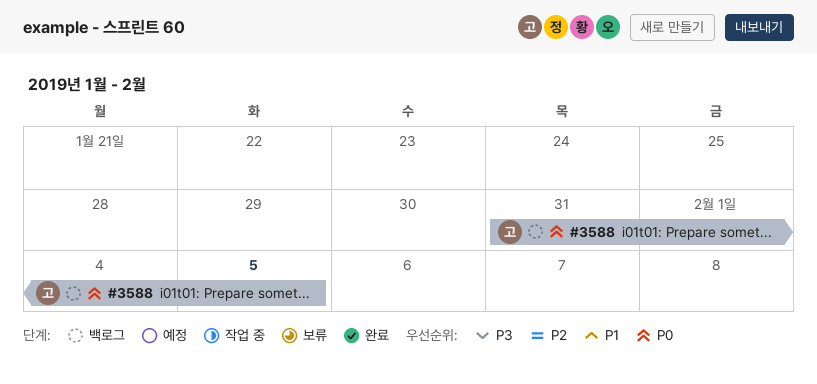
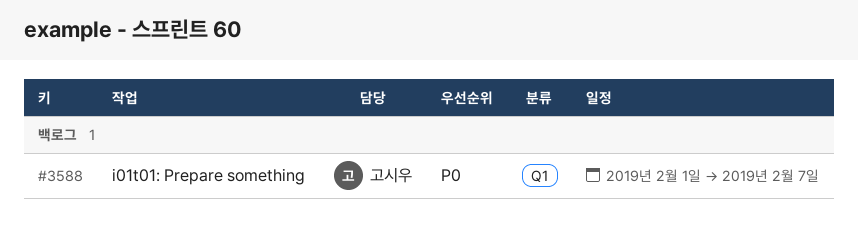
#3588, start: Jan 31 -> Feb 1
#3588, due: Feb 5 -> Feb 7

